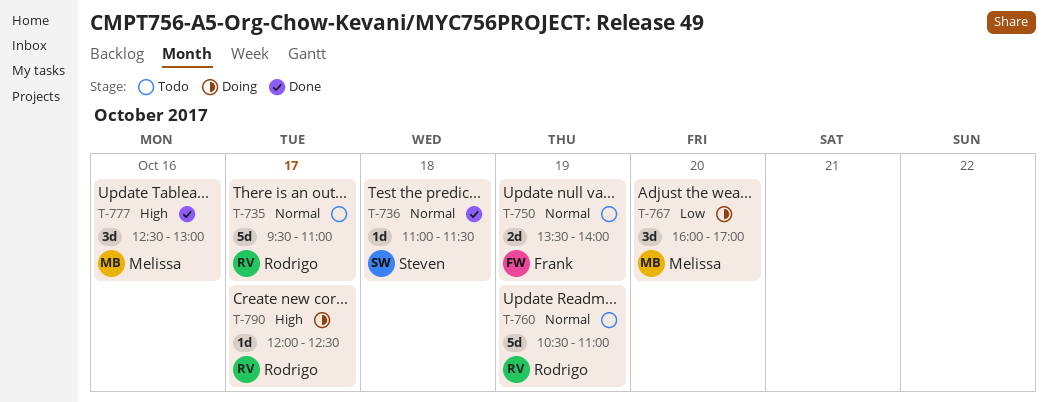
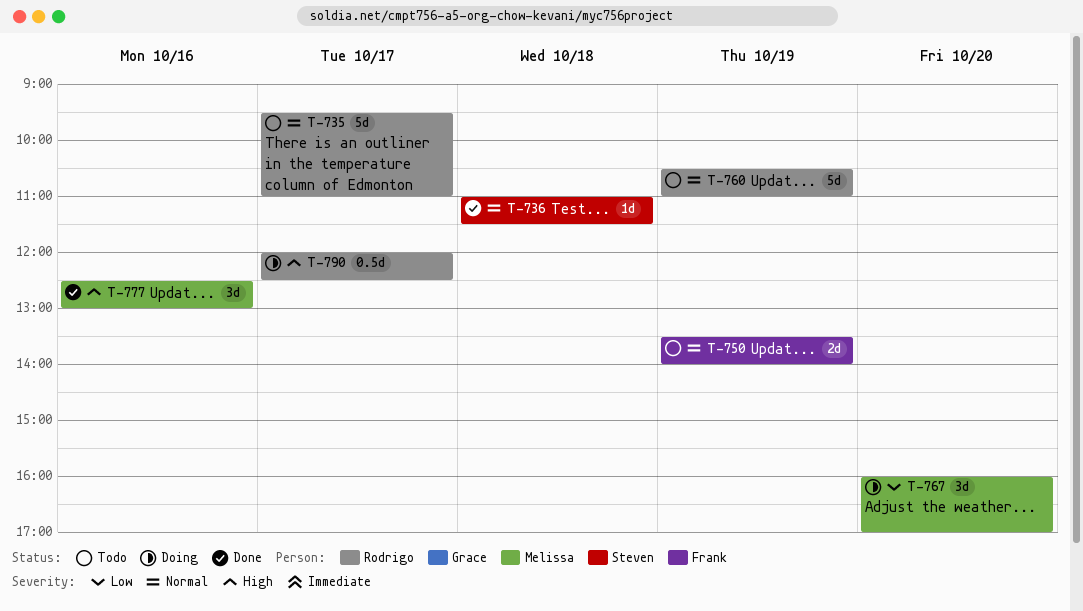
T-790, estimate: 1d -> 0.5d

